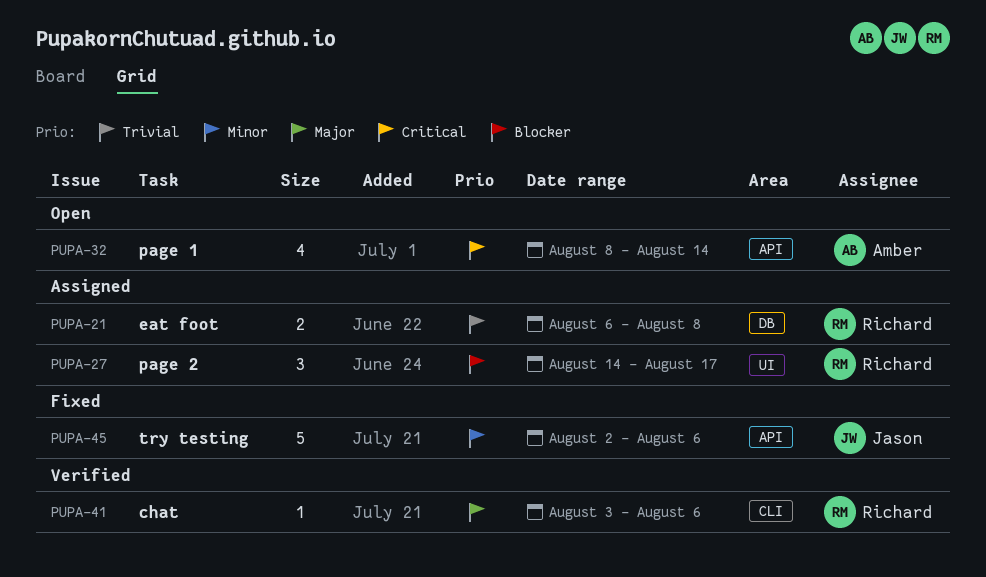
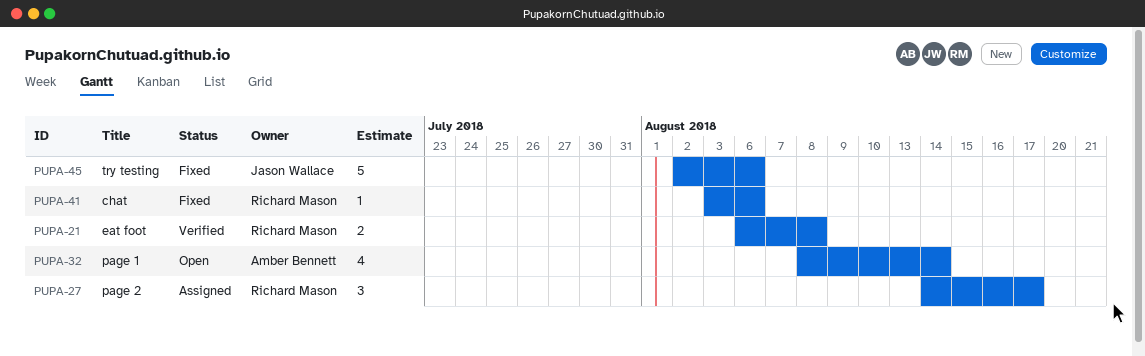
PUPA-21, status: Assigned -> Verified
PUPA-41, status: Verified -> Fixed

